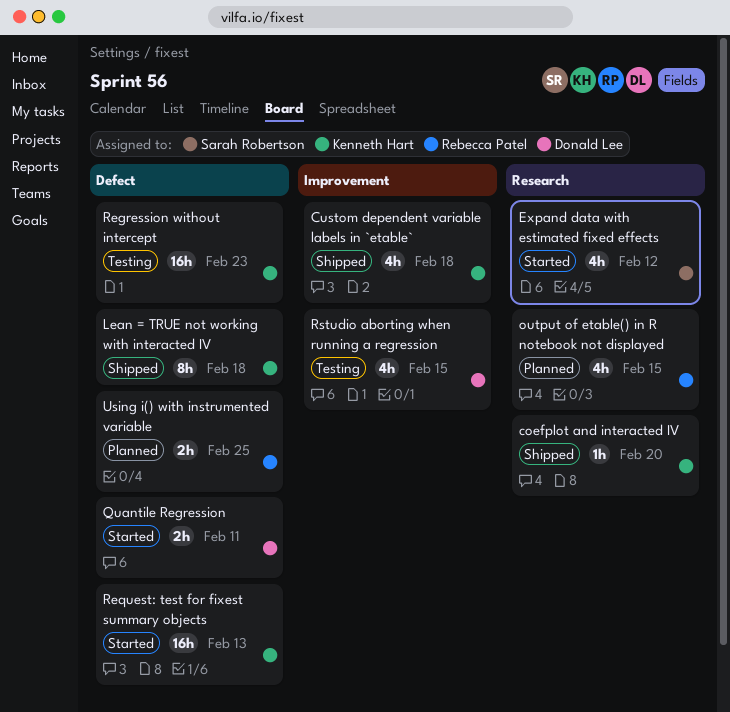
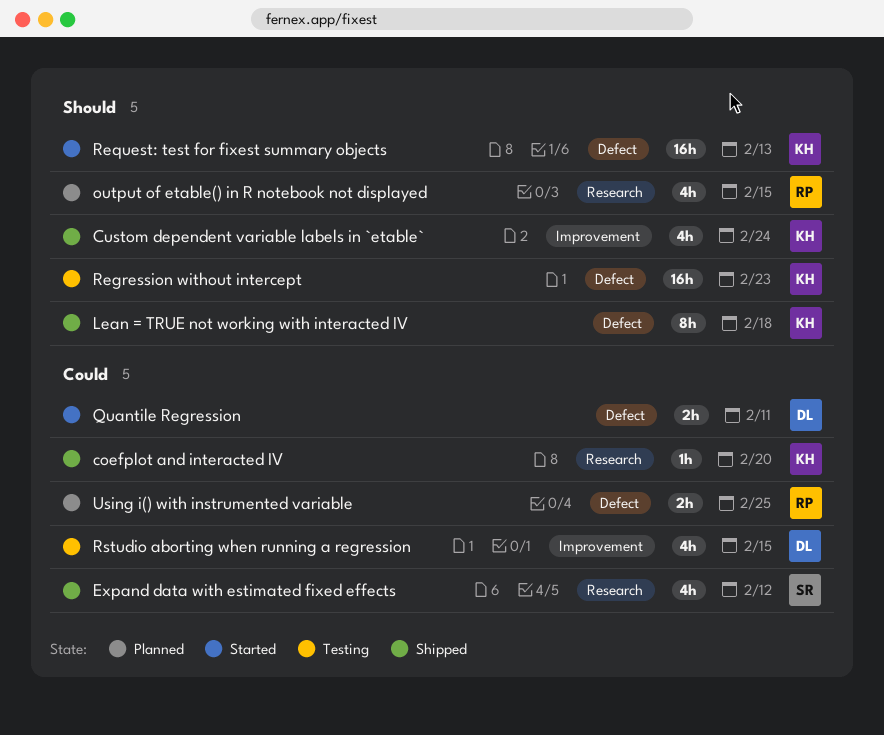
Custom dependent variable labels in `etable`, due: Feb 18 -> Feb 24
Expand data with estimated fixed effects, status: Started -> Shipped

